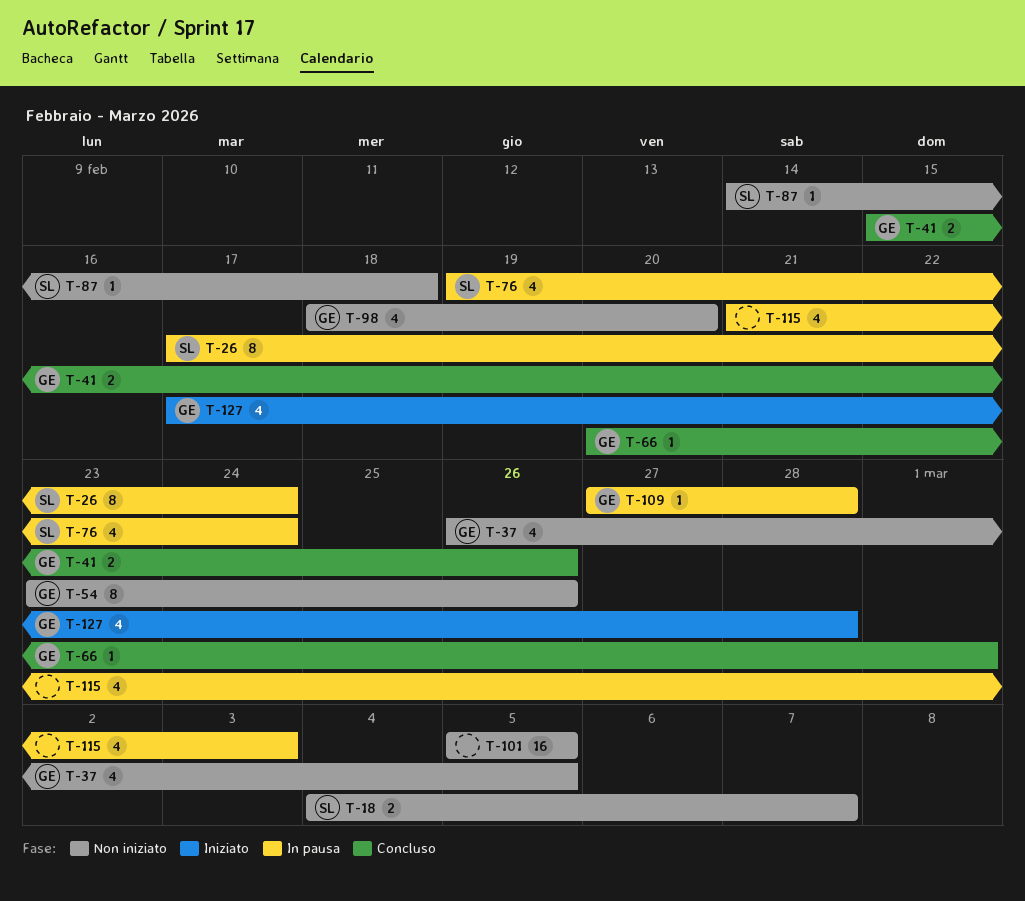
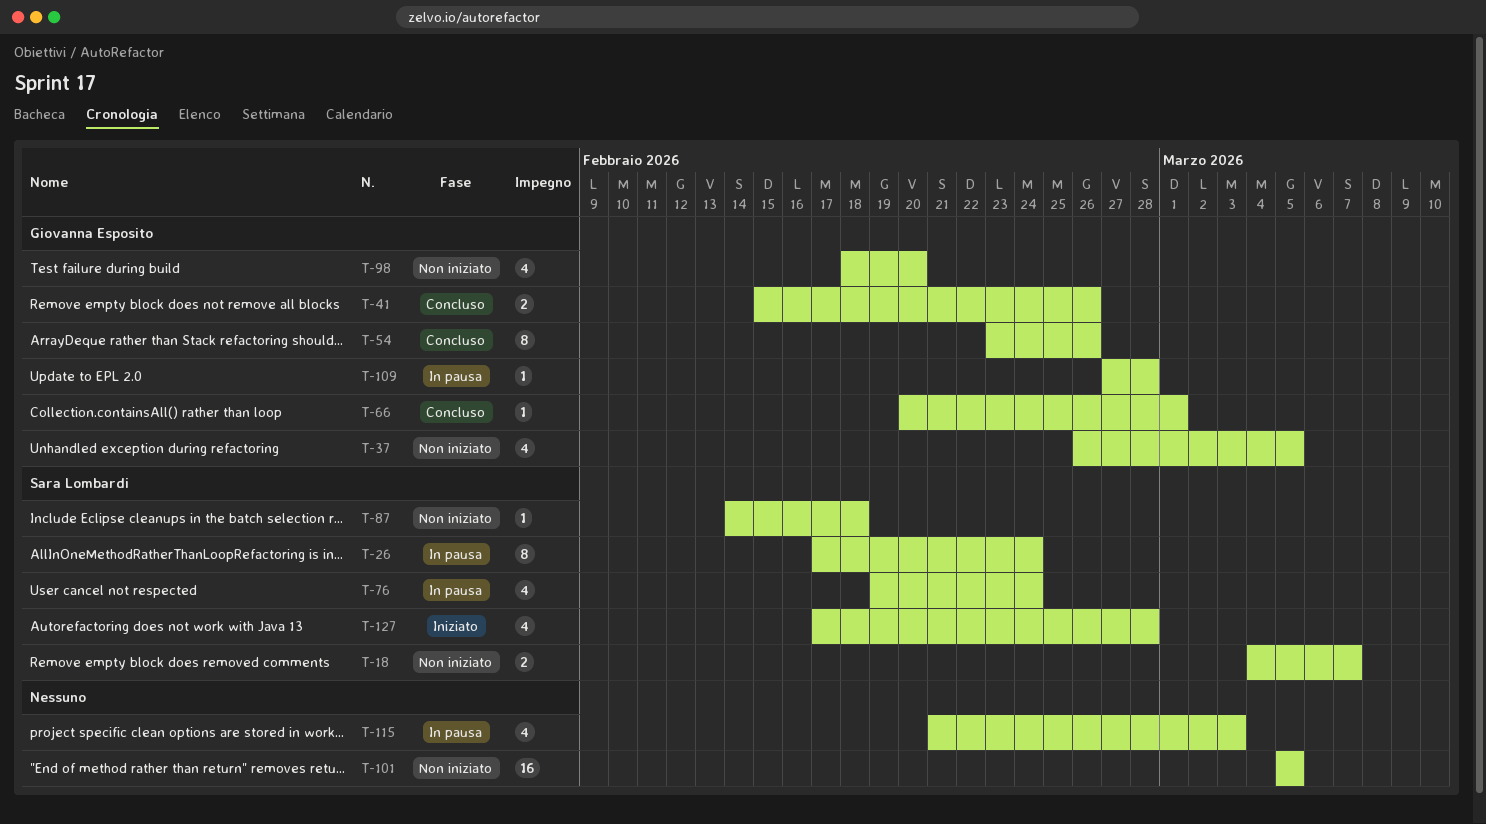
T-54, status: Non iniziato -> Concluso
T-127, owner: Giovanna Esposito -> Sara Lombardi

